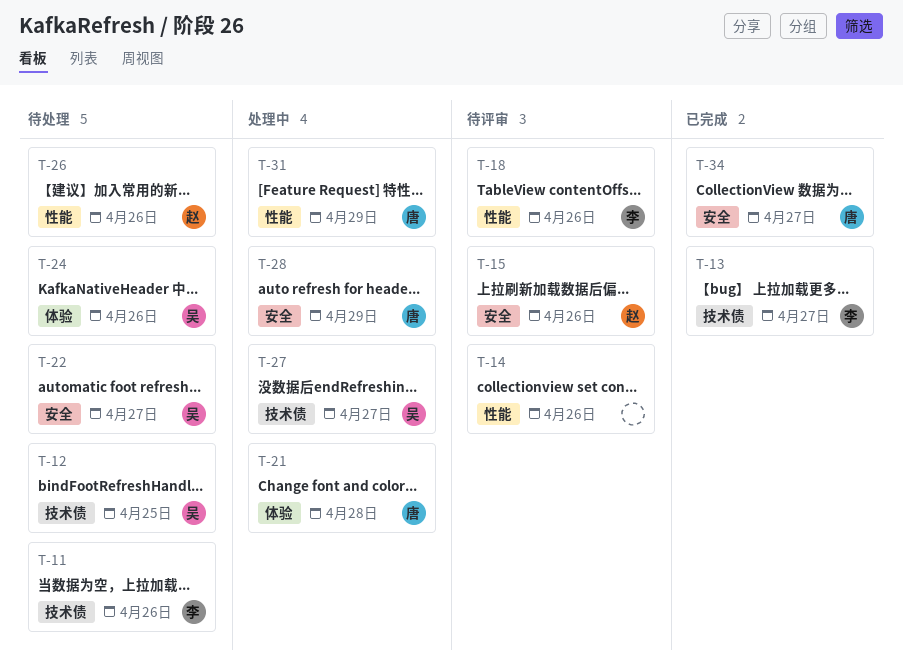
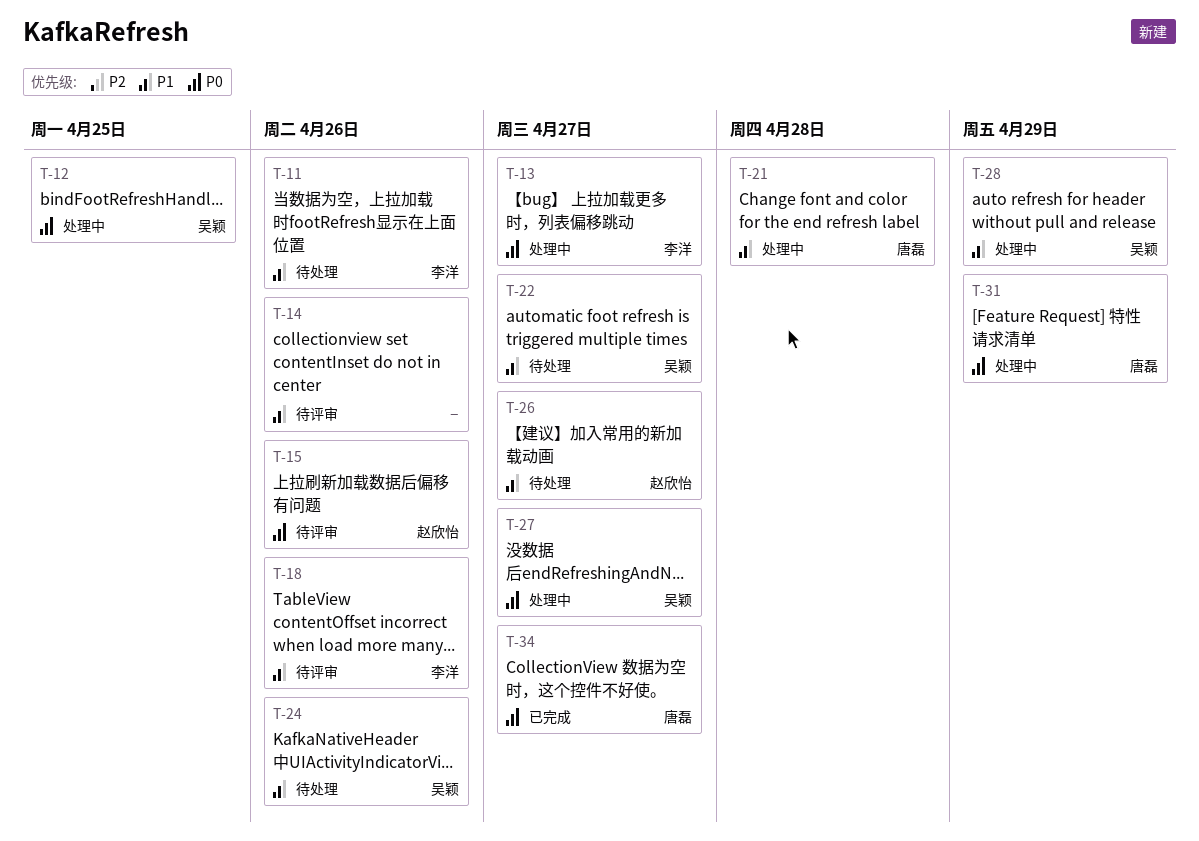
T-12, status: 待处理 -> 处理中
T-13, status: 已完成 -> 处理中
T-26, due: Apr 26 -> Apr 27
T-28, owner: 唐磊 -> 吴颖

